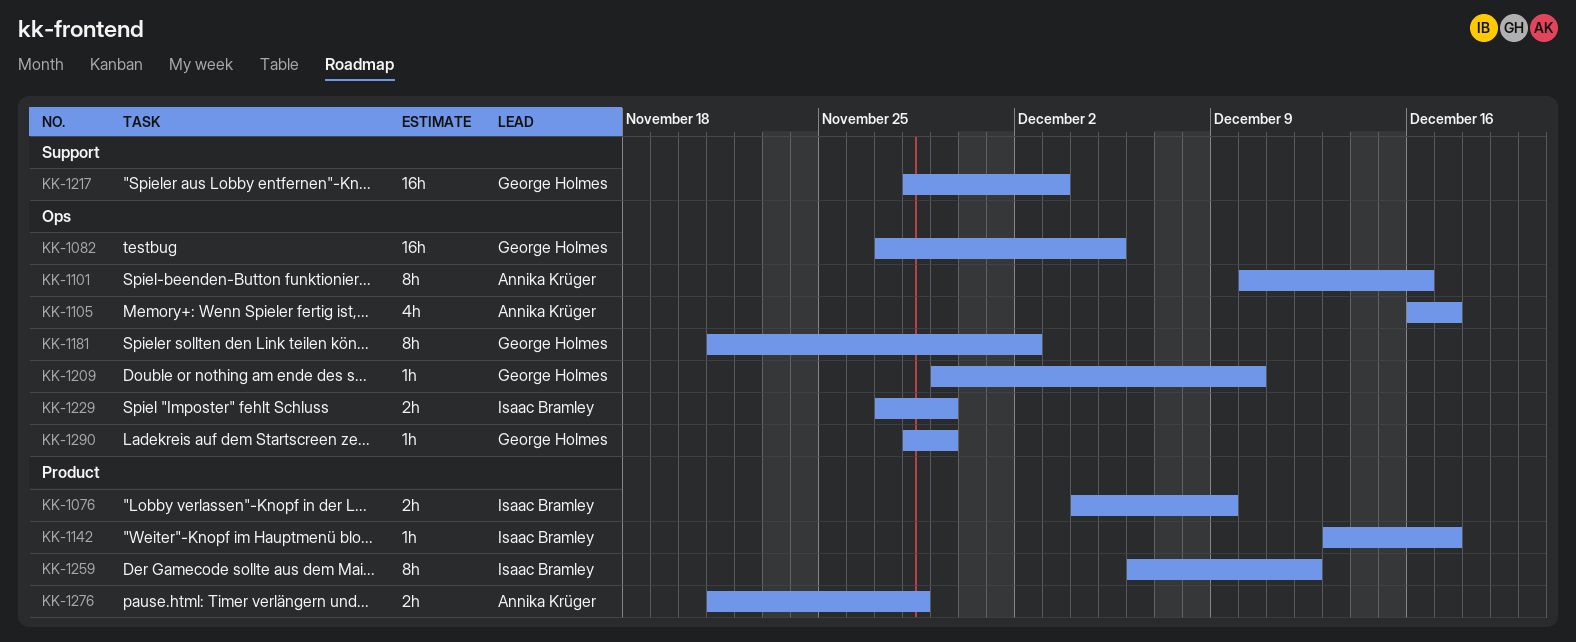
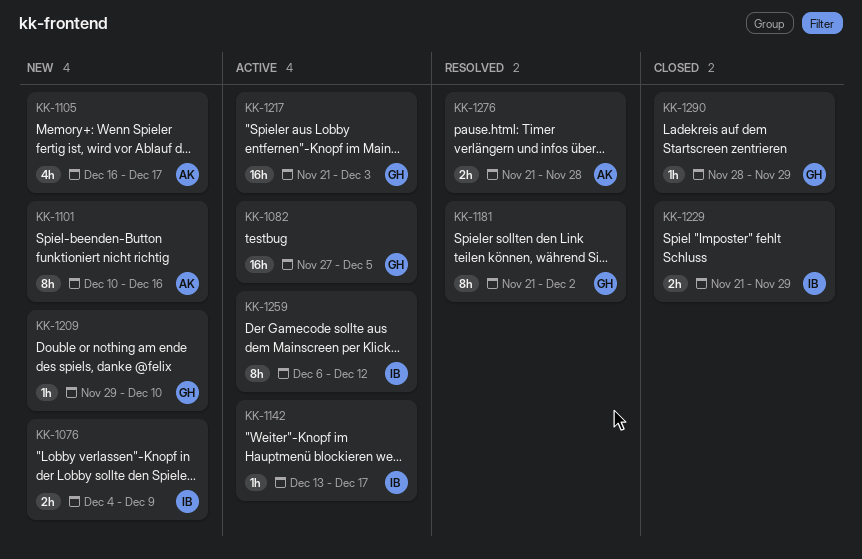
KK-1217, start: Nov 28 -> Nov 21
KK-1229, start: Nov 27 -> Nov 21

